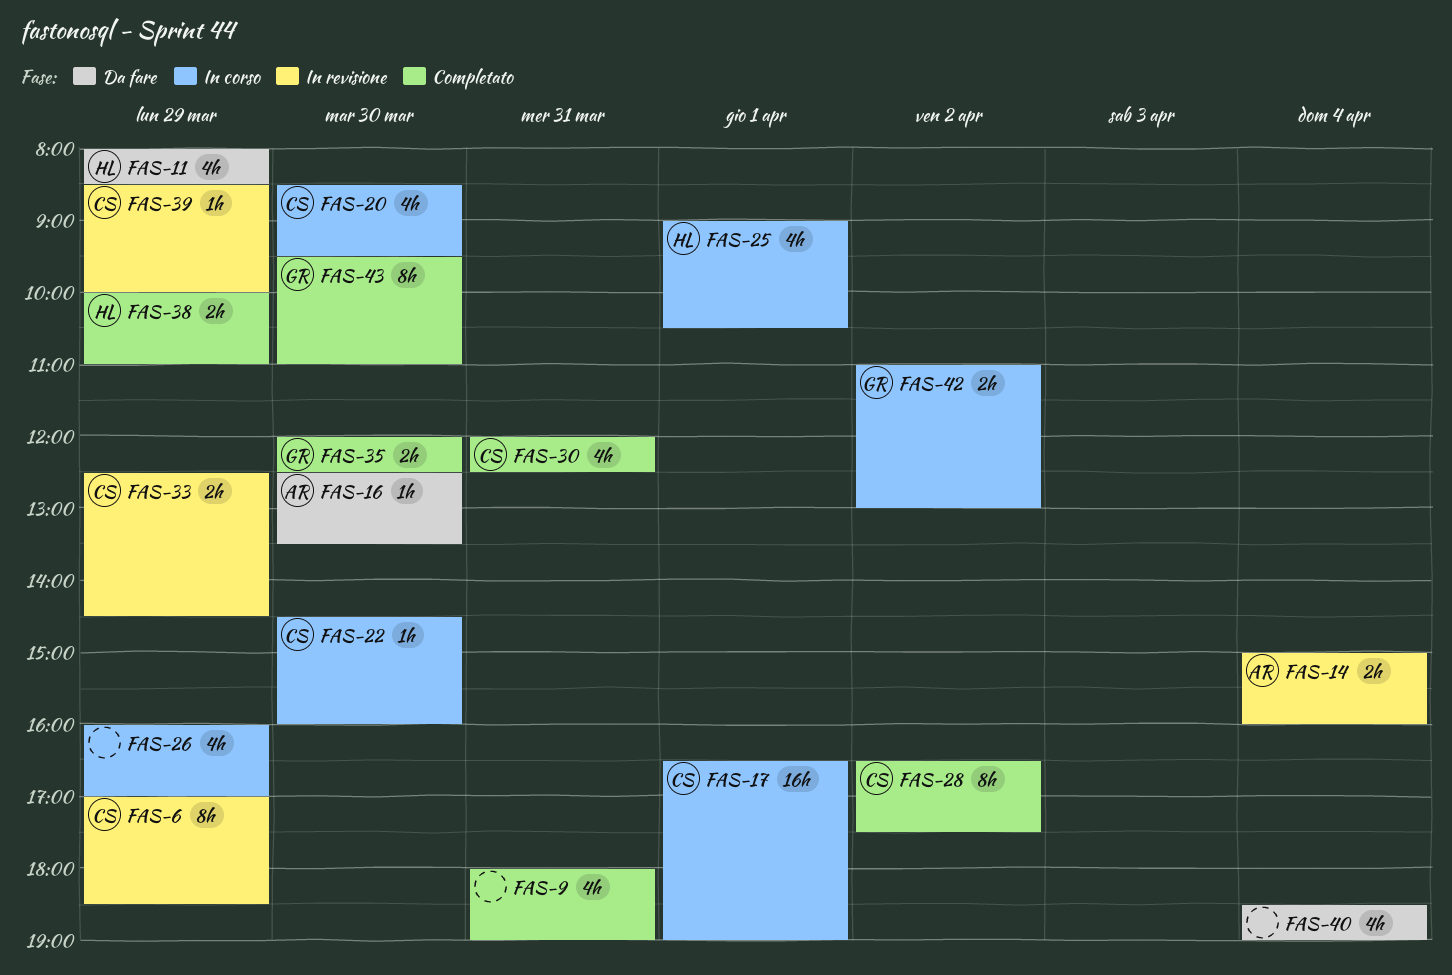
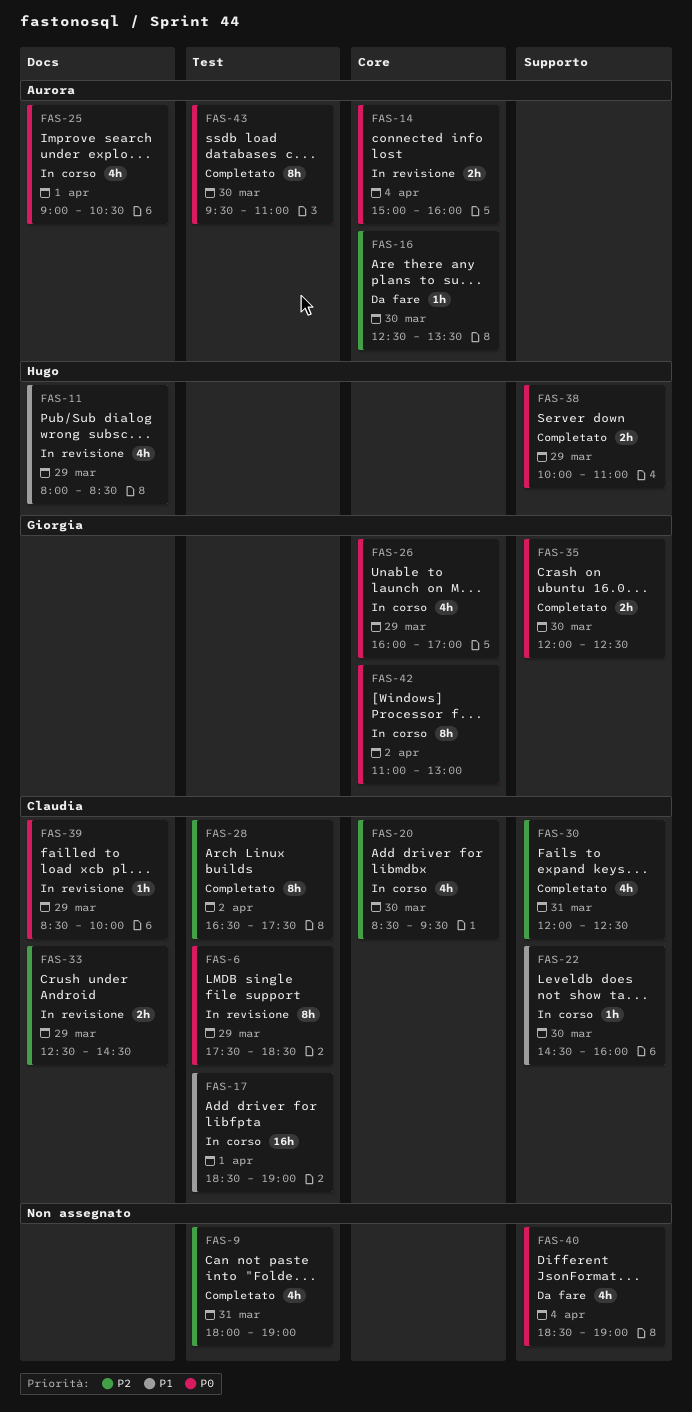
FAS-6, begins: 17:00 -> 17:30
FAS-11, status: Da fare -> In revisione
FAS-17, begins: 16:30 -> 18:30
FAS-25, owner: Hugo -> Aurora
FAS-26, owner: none -> Giorgia
FAS-42, estimate: 2h -> 8h
FAS-43, owner: Giorgia -> Aurora

